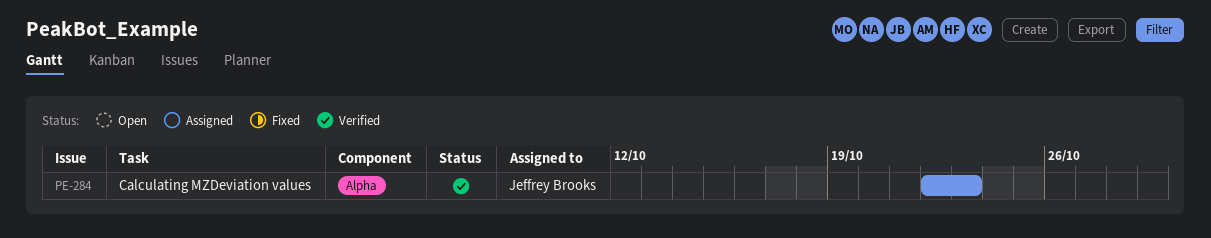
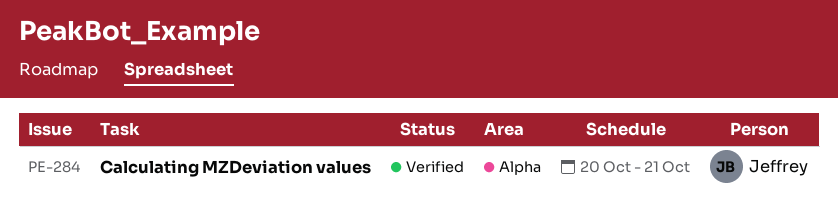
PE-284, start: Oct 22 -> Oct 20
PE-284, due: Oct 23 -> Oct 21

